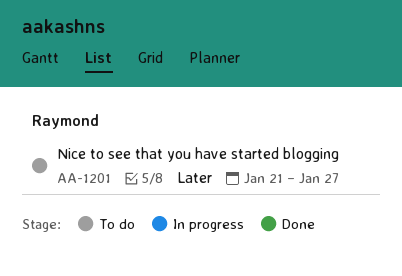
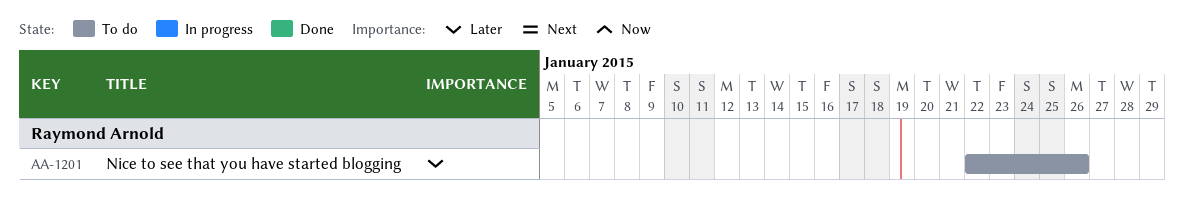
AA-1201, start: Jan 21 -> Jan 22
AA-1201, due: Jan 27 -> Jan 26

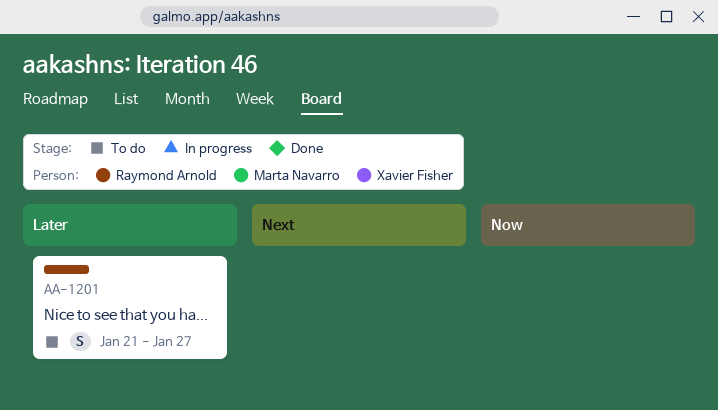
AA-1201, start: Jan 22 -> Jan 21
AA-1201, due: Jan 26 -> Jan 27

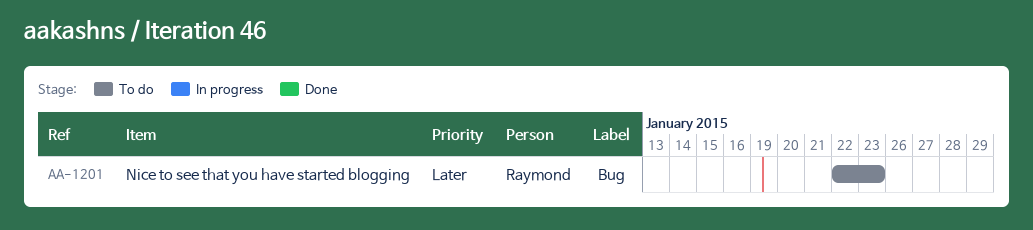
AA-1201, start: Jan 21 -> Jan 22
AA-1201, due: Jan 27 -> Jan 23

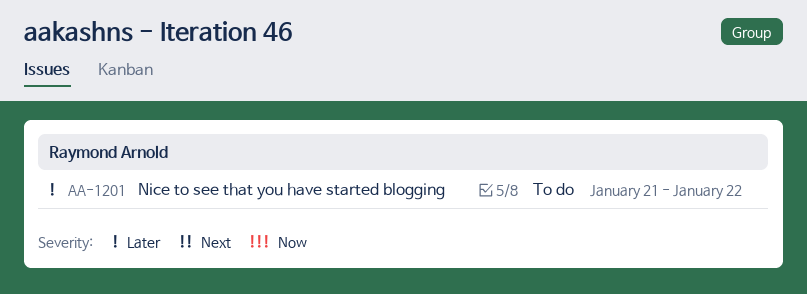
AA-1201, start: Jan 22 -> Jan 21
AA-1201, due: Jan 23 -> Jan 22

